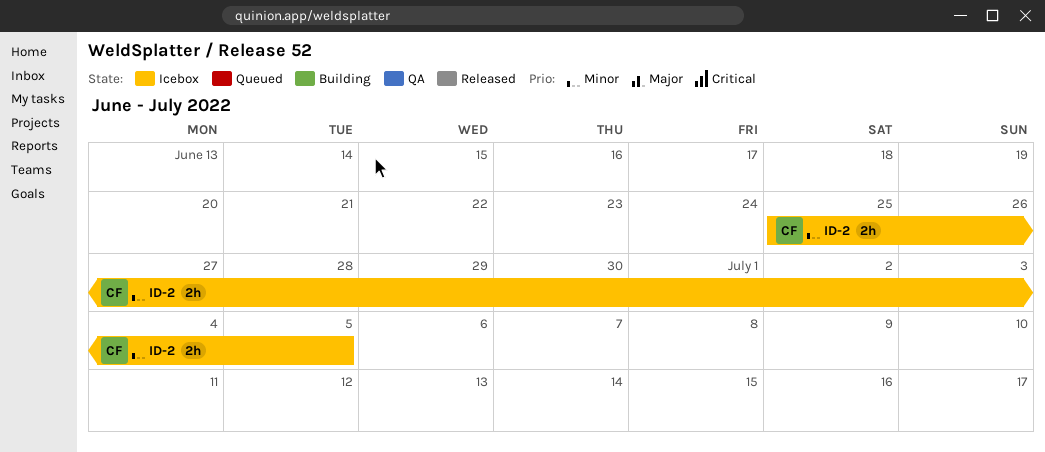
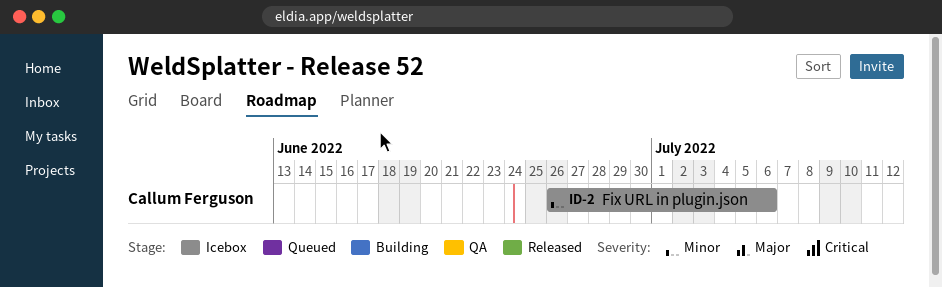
ID-2, start: Jun 25 -> Jun 26
ID-2, due: Jul 5 -> Jul 6

